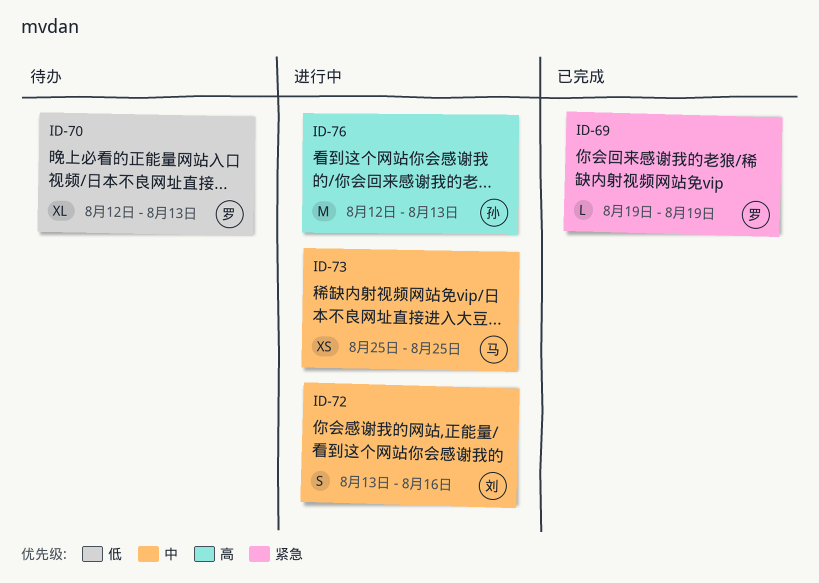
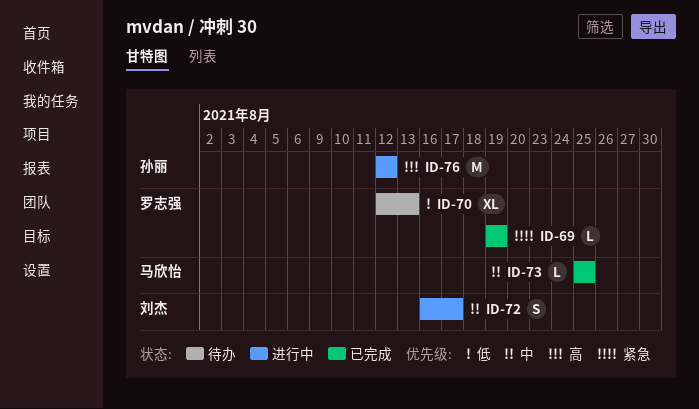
ID-72, start: Aug 13 -> Aug 16
ID-72, due: Aug 16 -> Aug 17
ID-73, status: 进行中 -> 已完成
ID-73, estimate: XS -> L
ID-76, due: Aug 13 -> Aug 12

